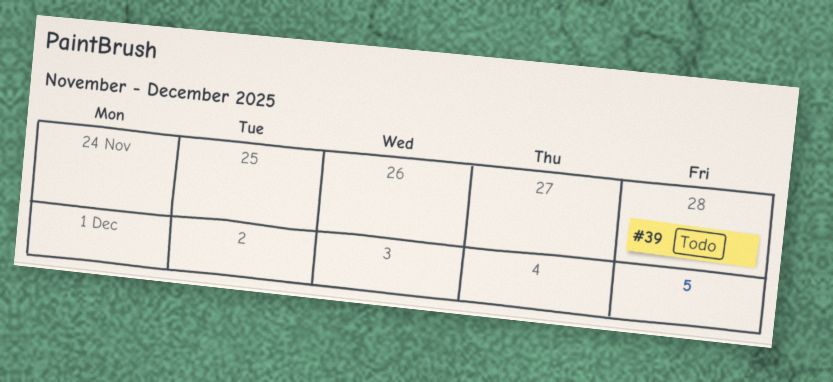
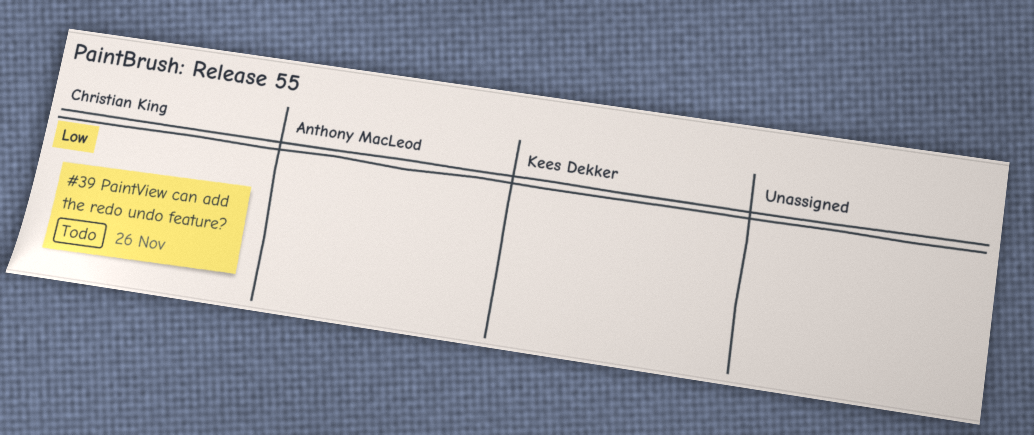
#39, due: Nov 28 -> Nov 26

